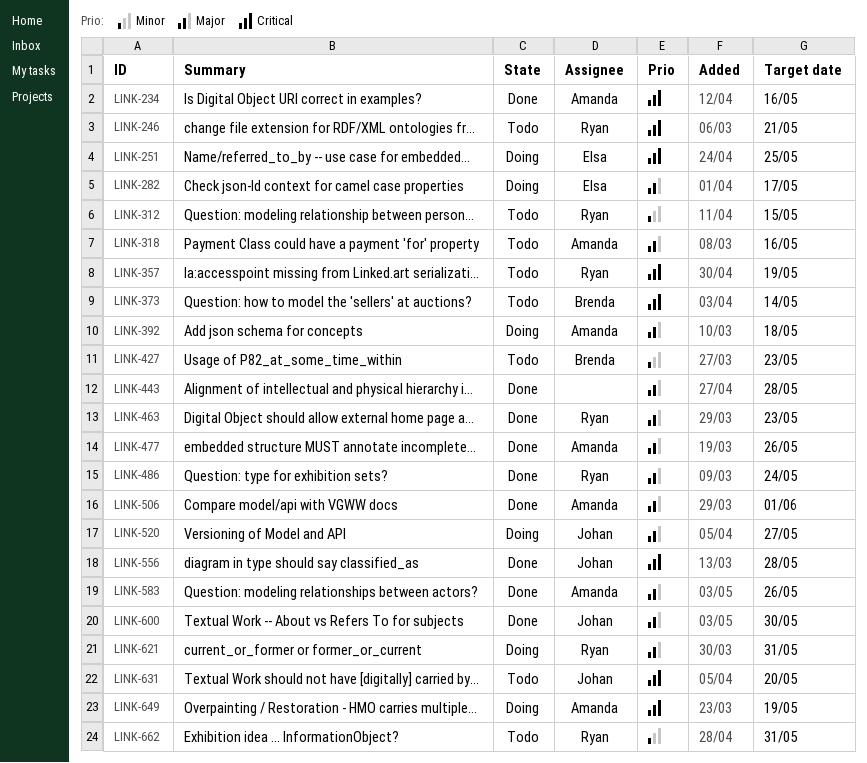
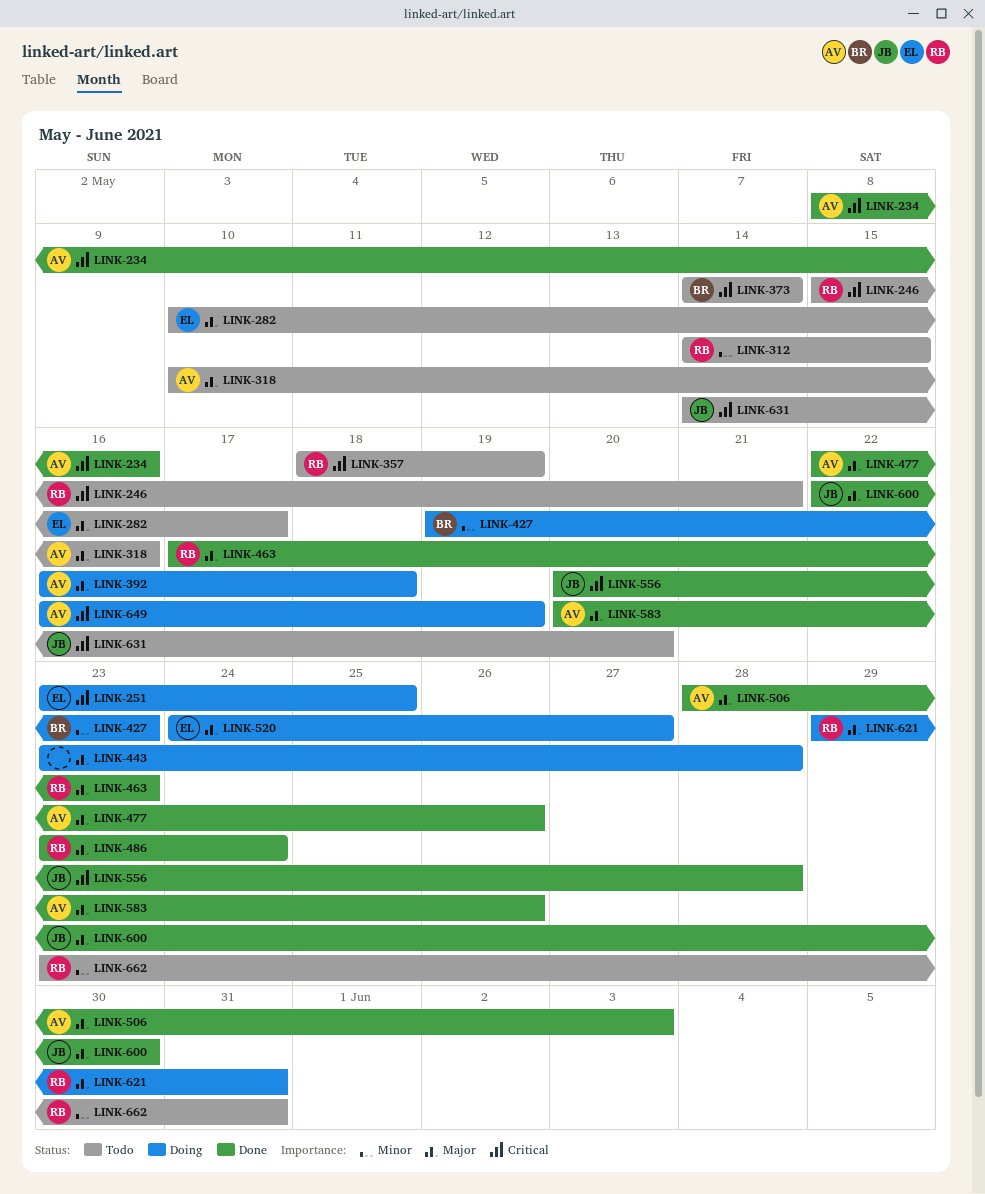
LINK-282, status: Doing -> Todo
LINK-427, status: Todo -> Doing
LINK-443, status: Done -> Doing
LINK-506, due: Jun 1 -> Jun 3
LINK-520, owner: Johan -> Elsa

